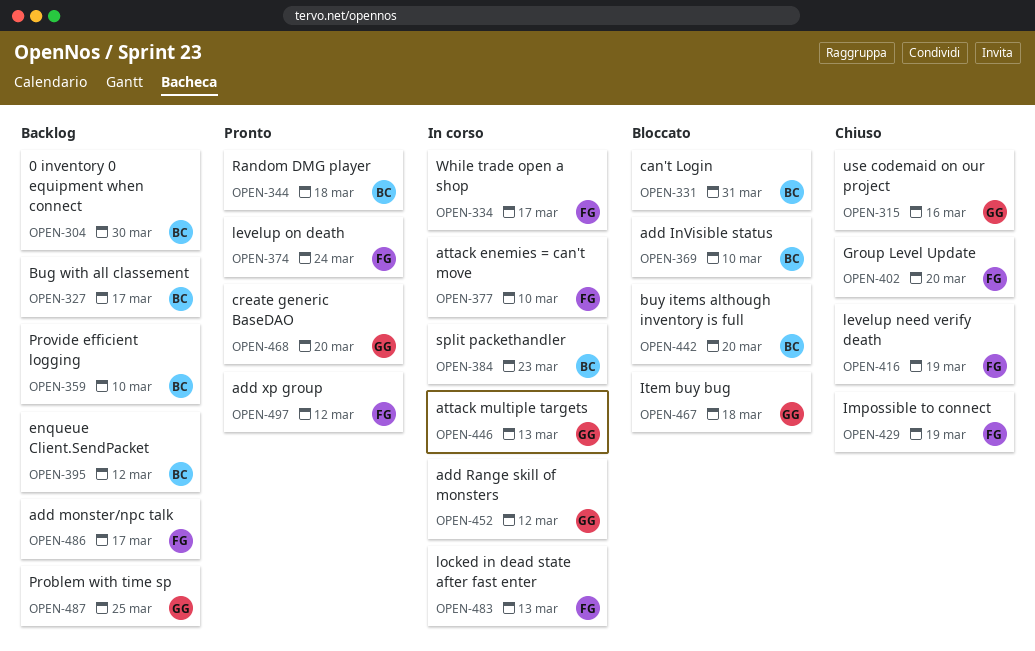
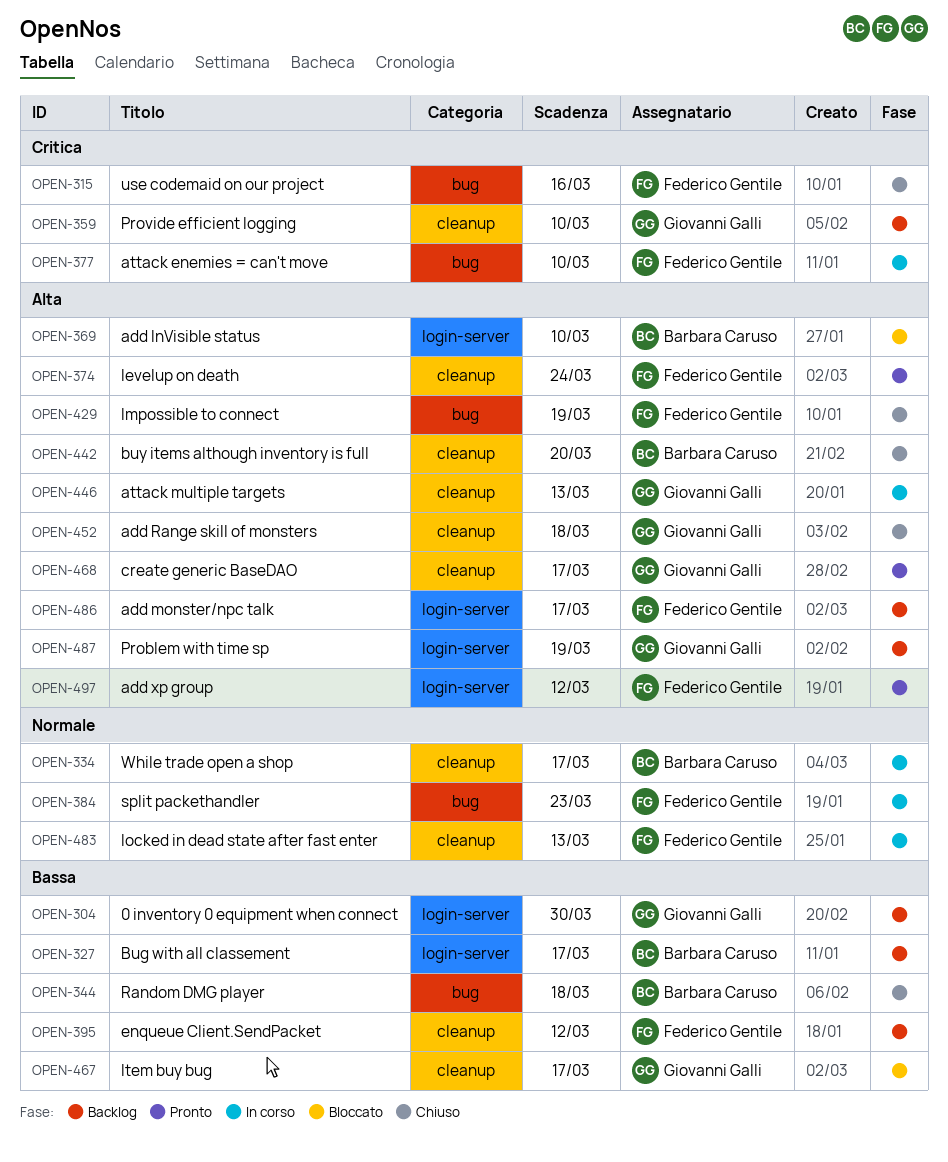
OPEN-304, owner: Barbara Caruso -> Giovanni Galli
OPEN-315, owner: Giovanni Galli -> Federico Gentile
OPEN-331: present -> none
OPEN-334, owner: Federico Gentile -> Barbara Caruso
OPEN-344, status: Pronto -> Chiuso
OPEN-359, owner: Barbara Caruso -> Giovanni Galli
OPEN-384, owner: Barbara Caruso -> Federico Gentile
OPEN-395, owner: Barbara Caruso -> Federico Gentile
OPEN-402: present -> none
OPEN-416: present -> none
OPEN-442, status: Bloccato -> Chiuso
OPEN-452, status: In corso -> Chiuso
OPEN-452, due: Mar 12 -> Mar 18
OPEN-467, due: Mar 18 -> Mar 17
OPEN-468, due: Mar 20 -> Mar 17
OPEN-487, due: Mar 25 -> Mar 19

